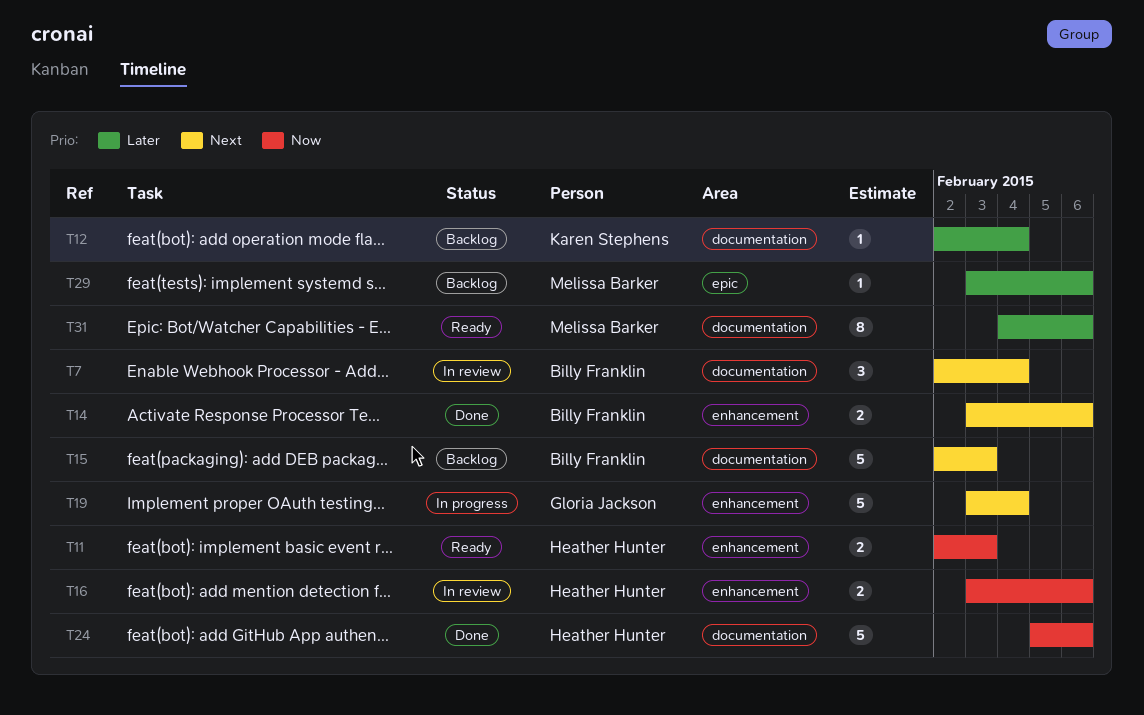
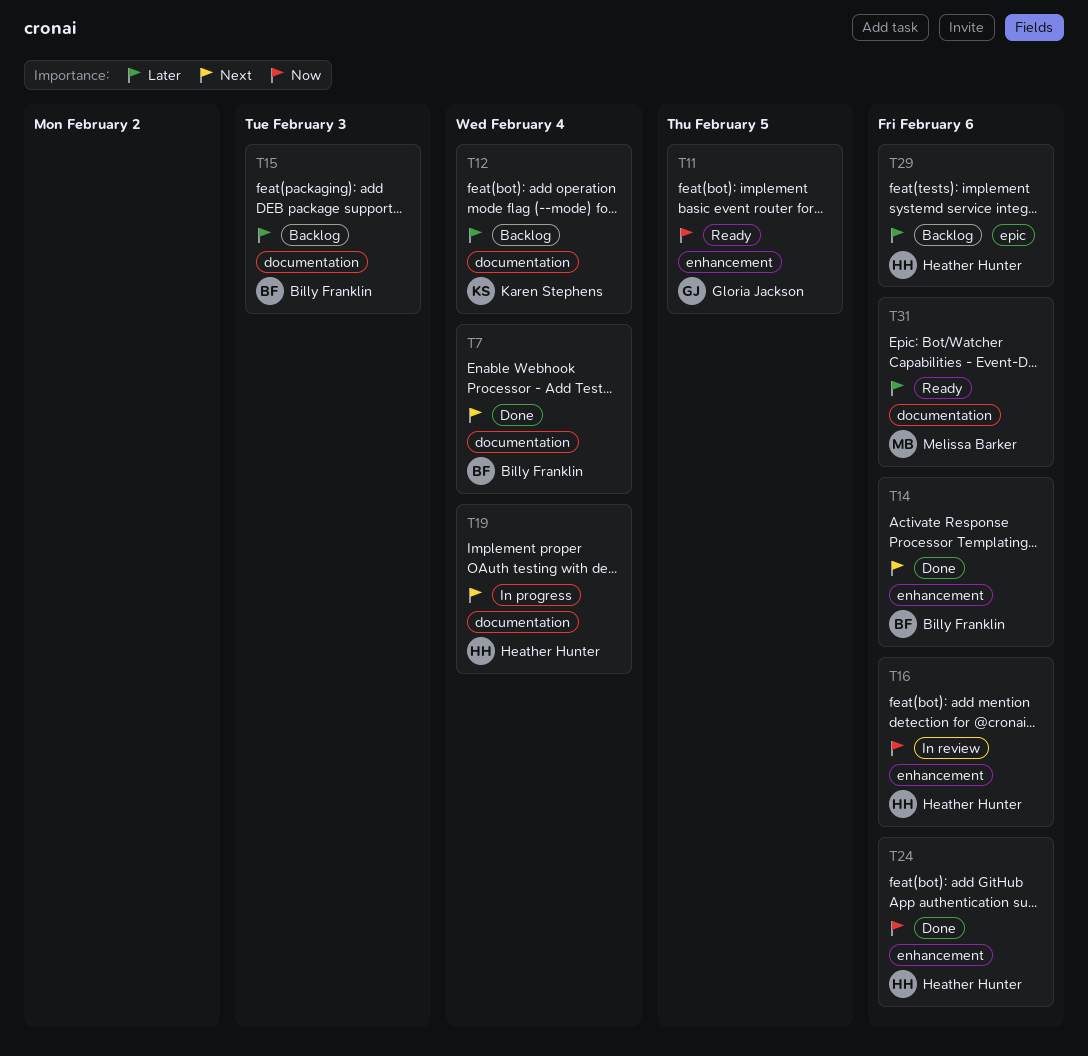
T7, status: In review -> Done
T11, owner: Heather Hunter -> Gloria Jackson
T11, due: Feb 3 -> Feb 5
T15, priority: Next -> Later
T19, owner: Gloria Jackson -> Heather Hunter
T19, label: enhancement -> documentation
T24, label: documentation -> enhancement
T29, owner: Melissa Barker -> Heather Hunter

